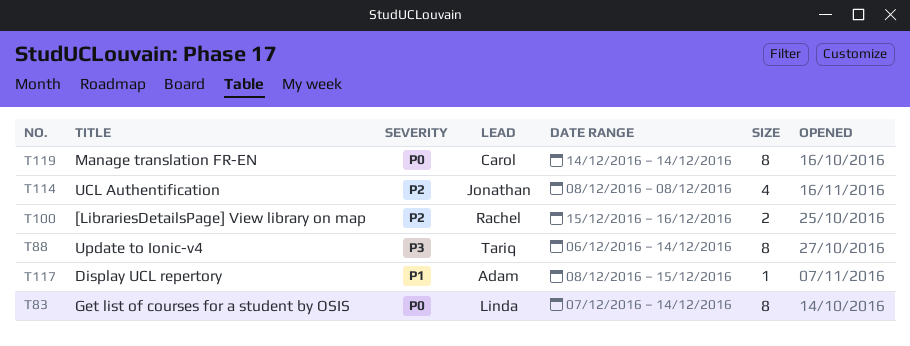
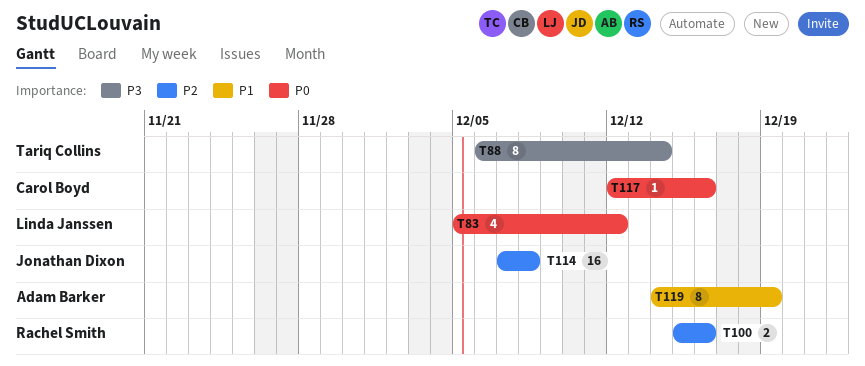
T83, estimate: 8 -> 4
T83, start: Dec 7 -> Dec 5
T83, due: Dec 14 -> Dec 12
T114, estimate: 4 -> 16
T114, start: Dec 8 -> Dec 7
T117, owner: Adam Barker -> Carol Boyd
T117, priority: P1 -> P0
T117, start: Dec 8 -> Dec 12
T117, due: Dec 15 -> Dec 16
T119, owner: Carol Boyd -> Adam Barker
T119, priority: P0 -> P1
T119, due: Dec 14 -> Dec 19

